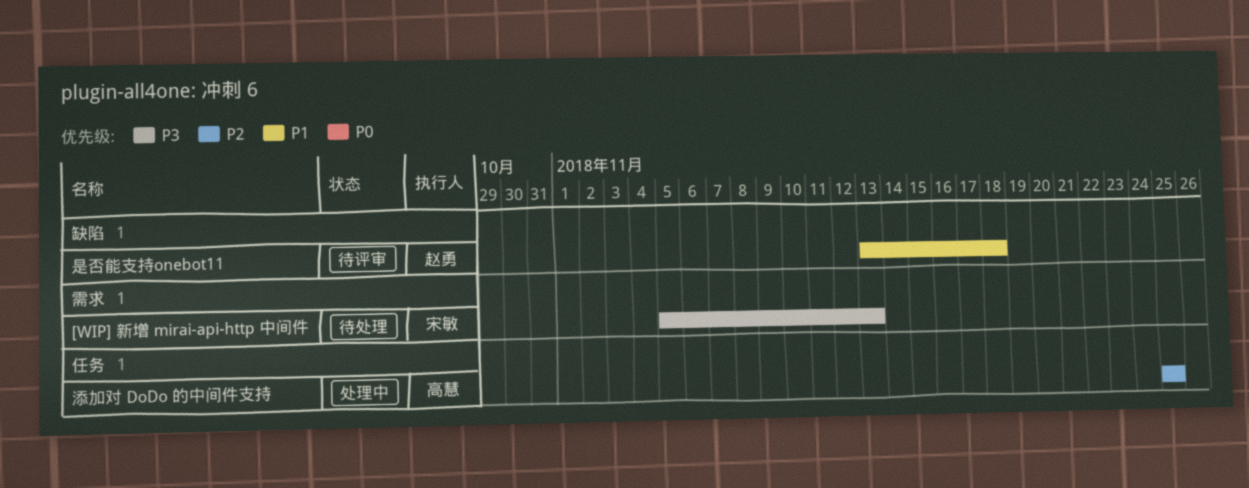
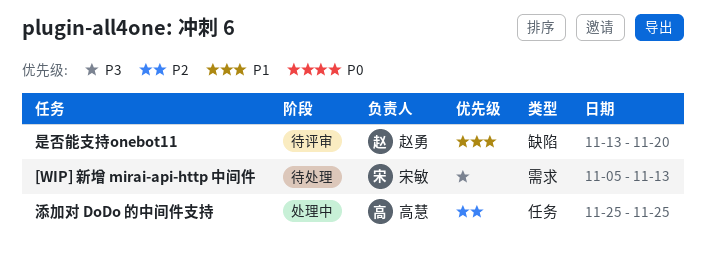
是否能支持onebot11, due: Nov 18 -> Nov 20

